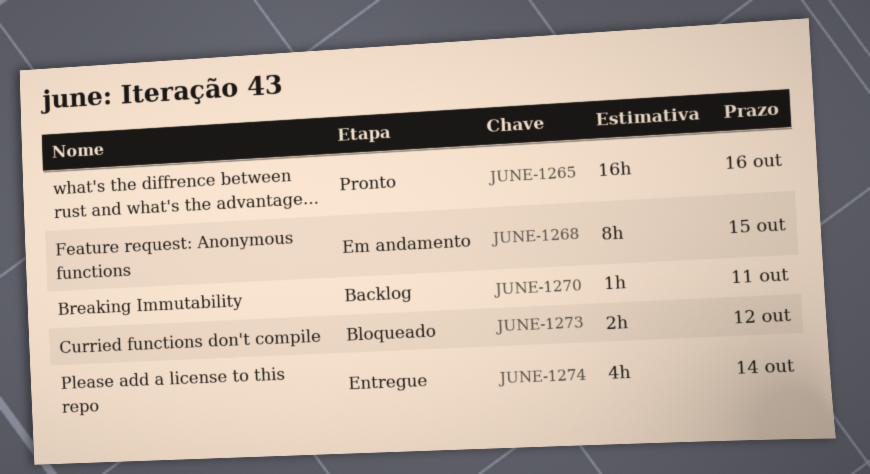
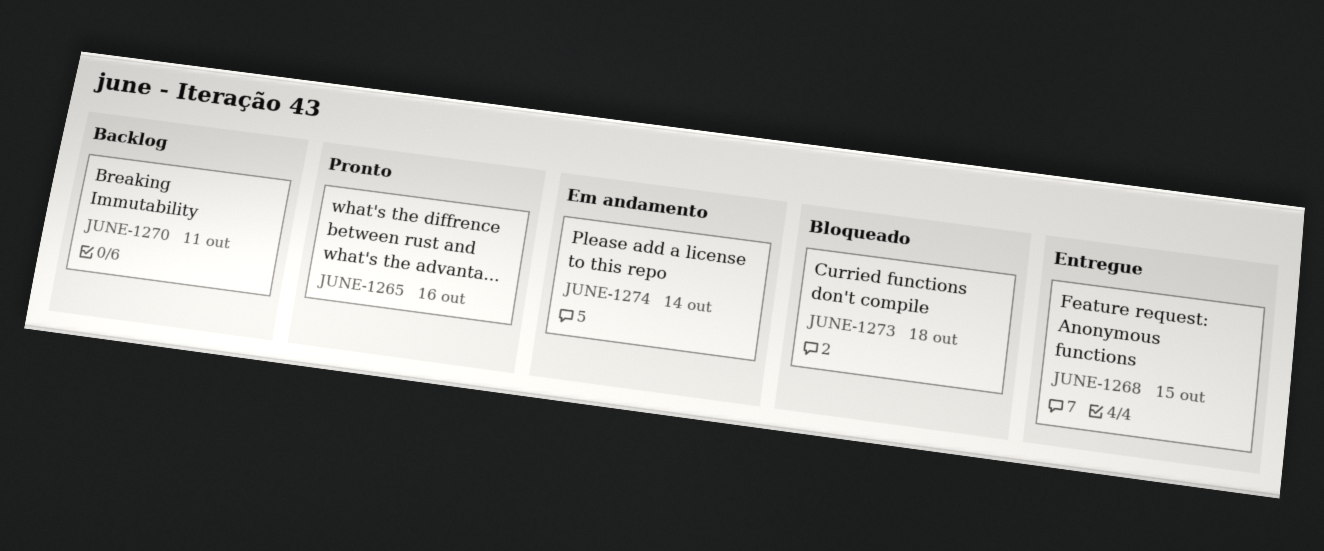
JUNE-1268, status: Em andamento -> Entregue
JUNE-1273, due: Oct 12 -> Oct 18
JUNE-1274, status: Entregue -> Em andamento

